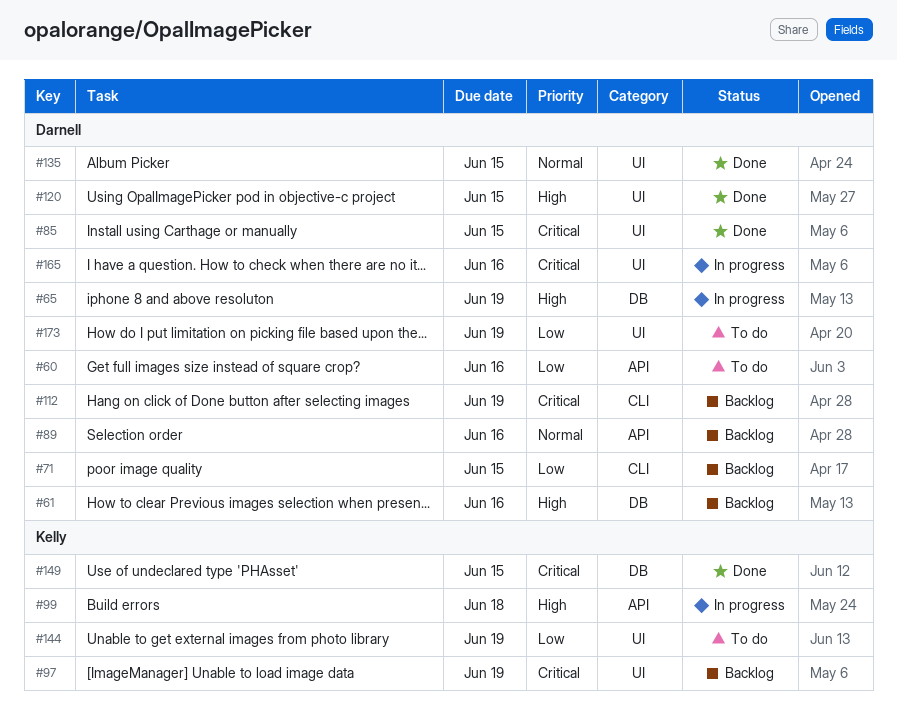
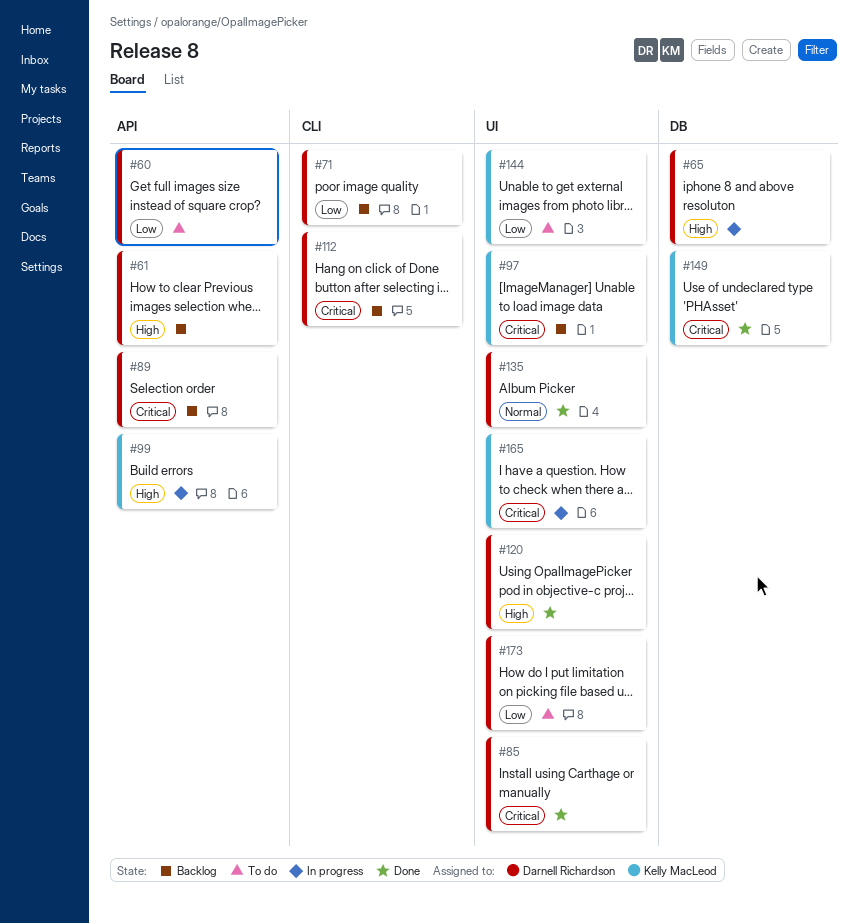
#61, label: DB -> API
#89, priority: Normal -> Critical
#165, owner: Darnell Richardson -> Kelly MacLeod

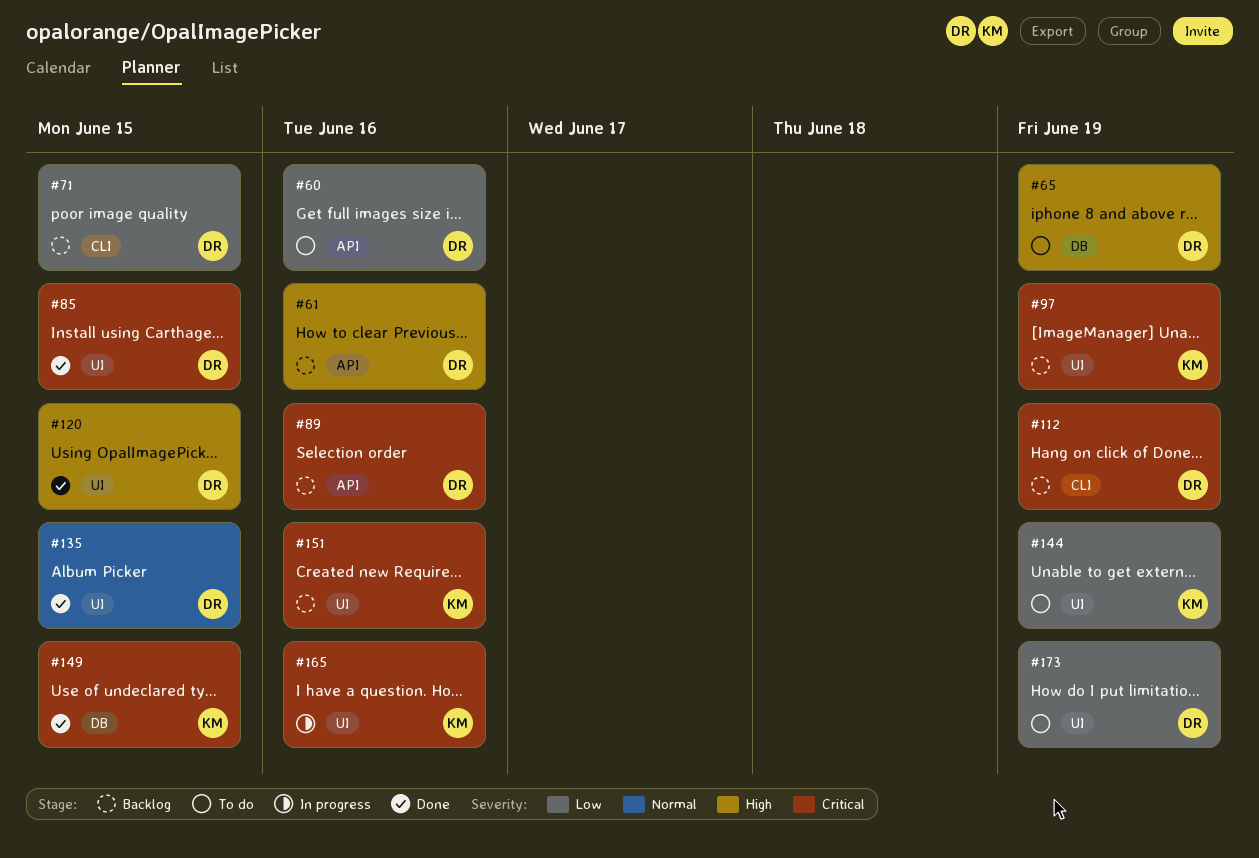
#65, status: In progress -> To do
#99: present -> none
#151: none -> present

